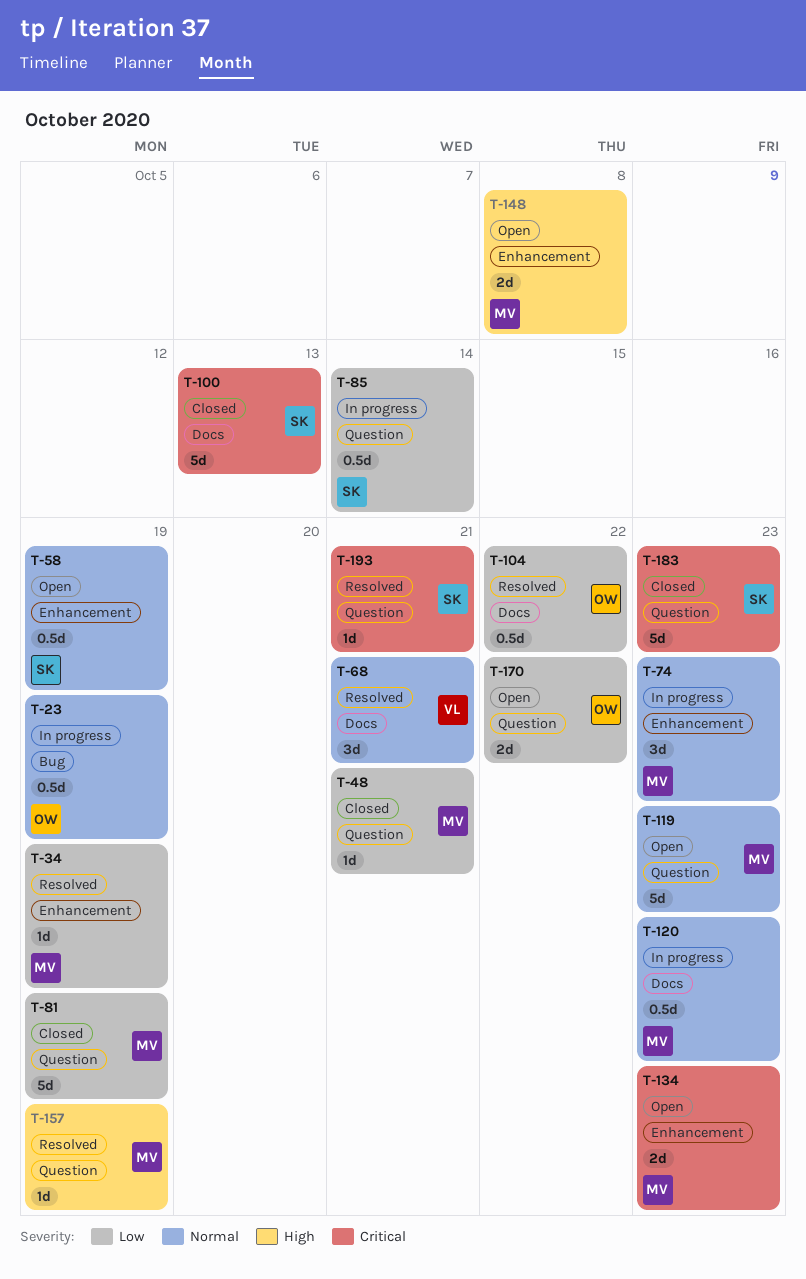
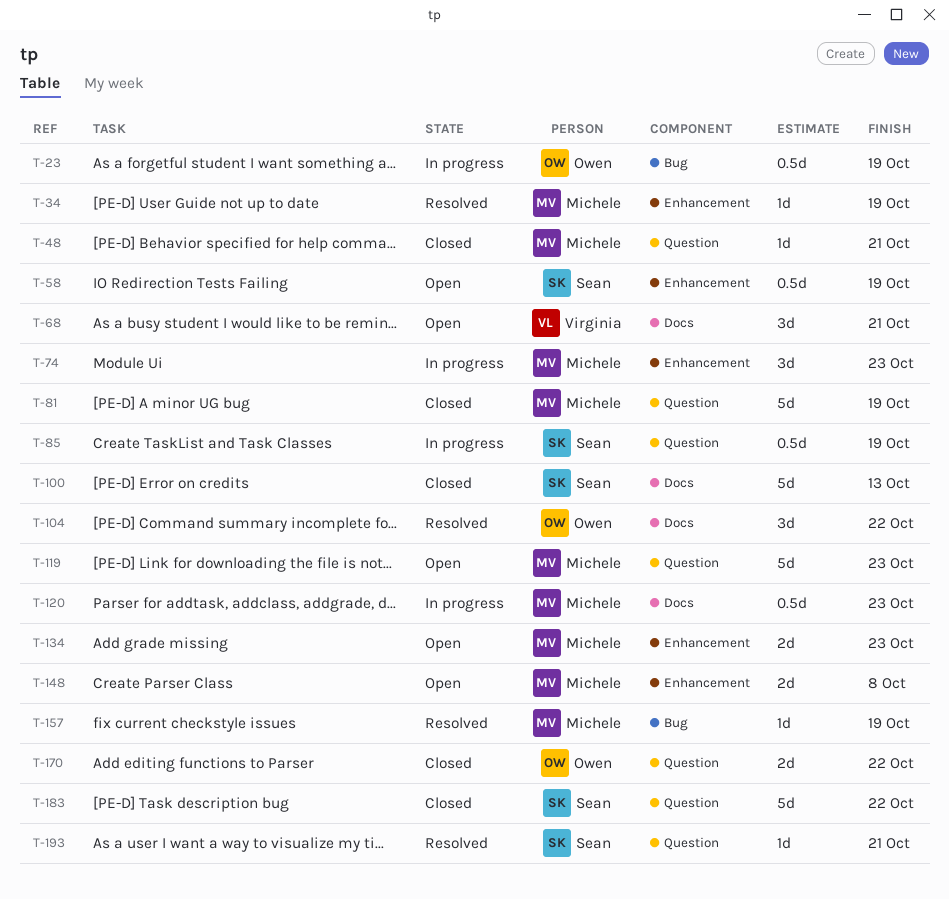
T-68, status: Resolved -> Open
T-85, due: Oct 14 -> Oct 19
T-104, estimate: 0.5d -> 3d
T-157, label: Question -> Bug
T-170, status: Open -> Closed
T-183, due: Oct 23 -> Oct 22

